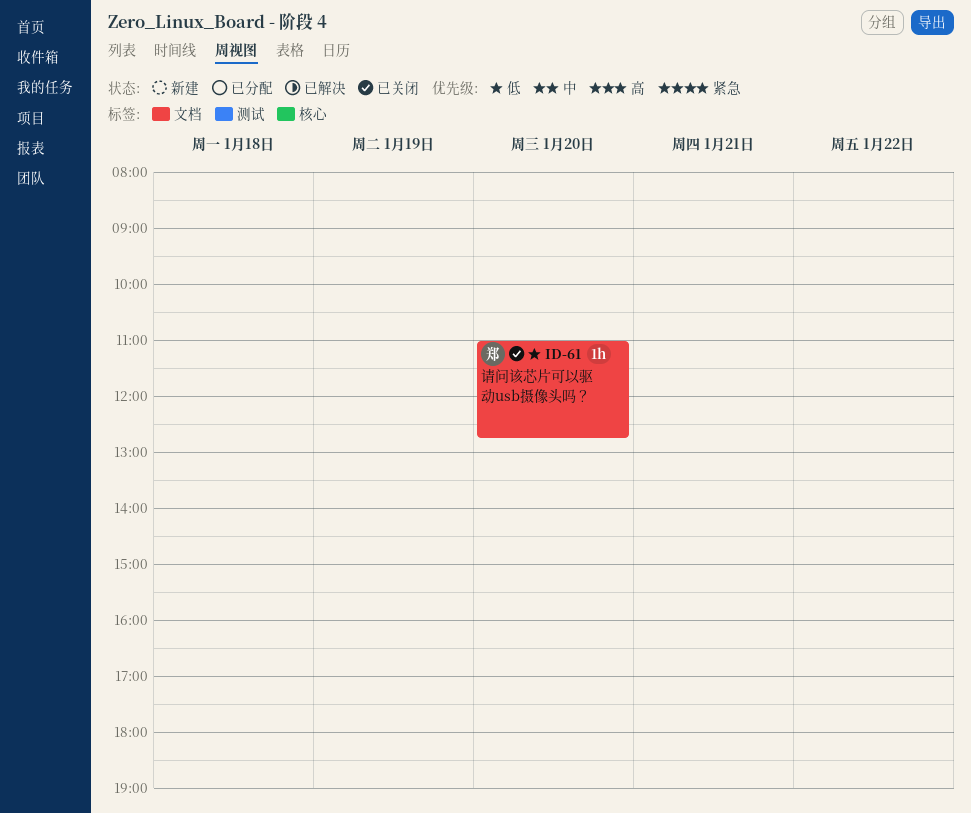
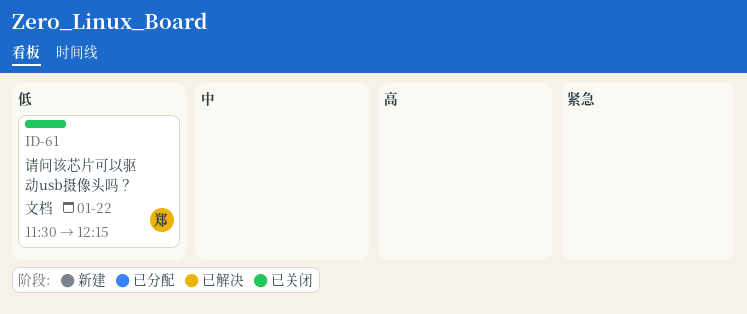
ID-61, day: Jan 20 -> Jan 22
ID-61, begins: 11:00 -> 11:30
ID-61, ends: 12:45 -> 12:15

